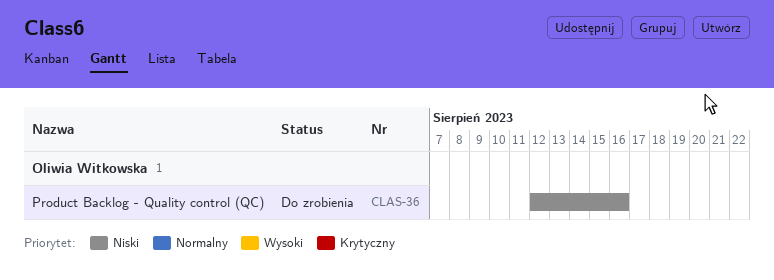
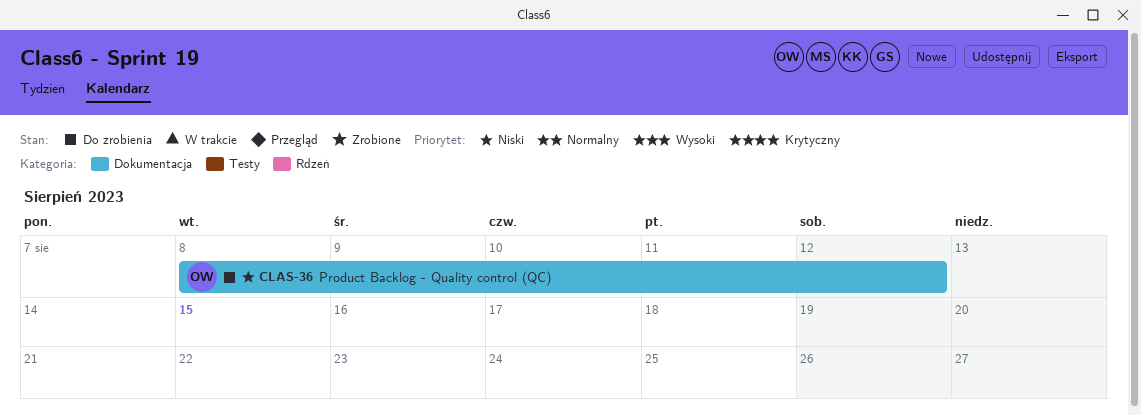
CLAS-36, start: Aug 12 -> Aug 8
CLAS-36, due: Aug 16 -> Aug 12

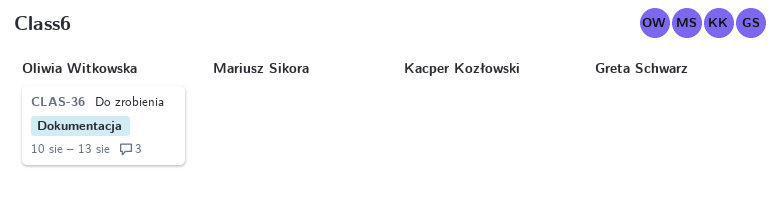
CLAS-36, start: Aug 8 -> Aug 10
CLAS-36, due: Aug 12 -> Aug 13

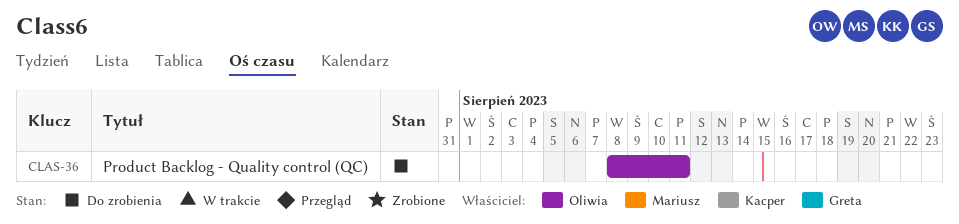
CLAS-36, start: Aug 10 -> Aug 8
CLAS-36, due: Aug 13 -> Aug 11

